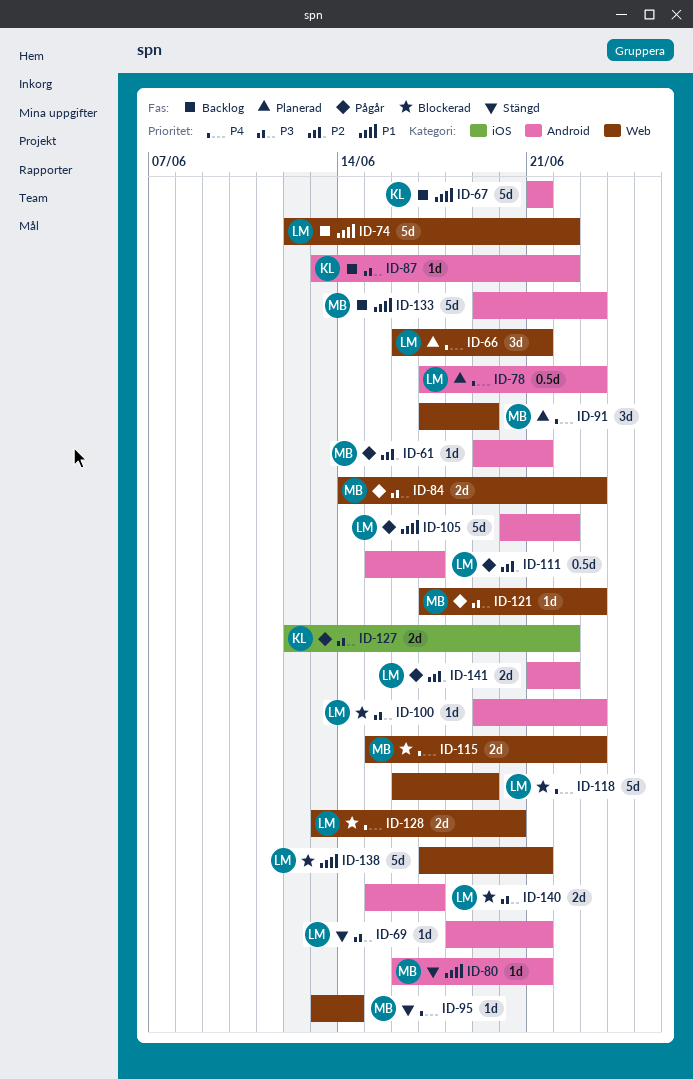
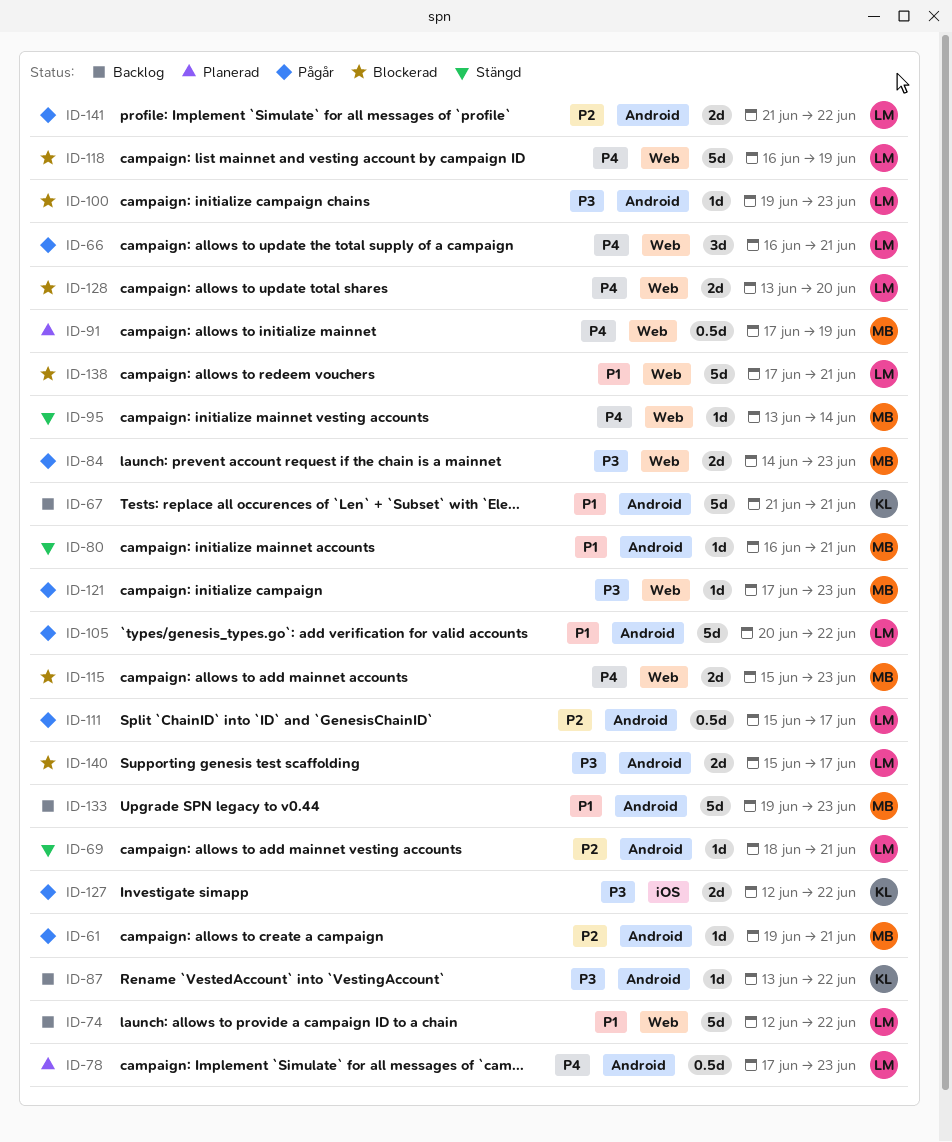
ID-66, status: Planerad -> Pågår
ID-69, priority: P3 -> P2
ID-91, estimate: 3d -> 0.5d

